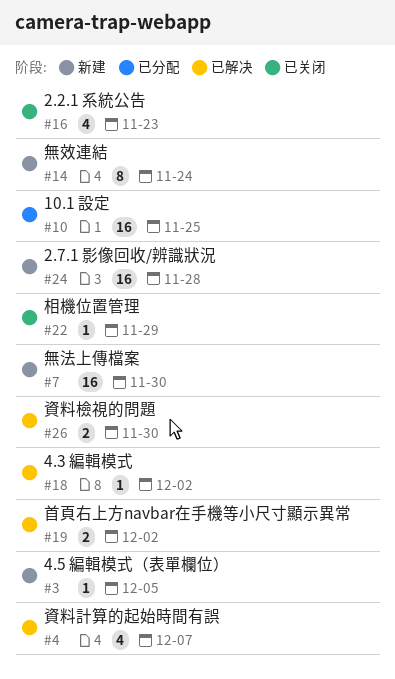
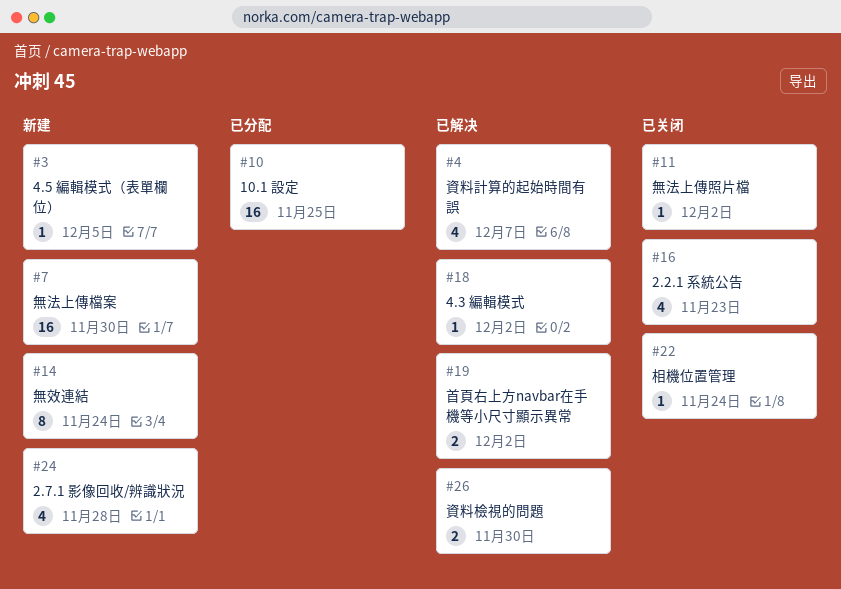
#11: none -> present
#22, due: Nov 29 -> Nov 24
#24, estimate: 16 -> 4

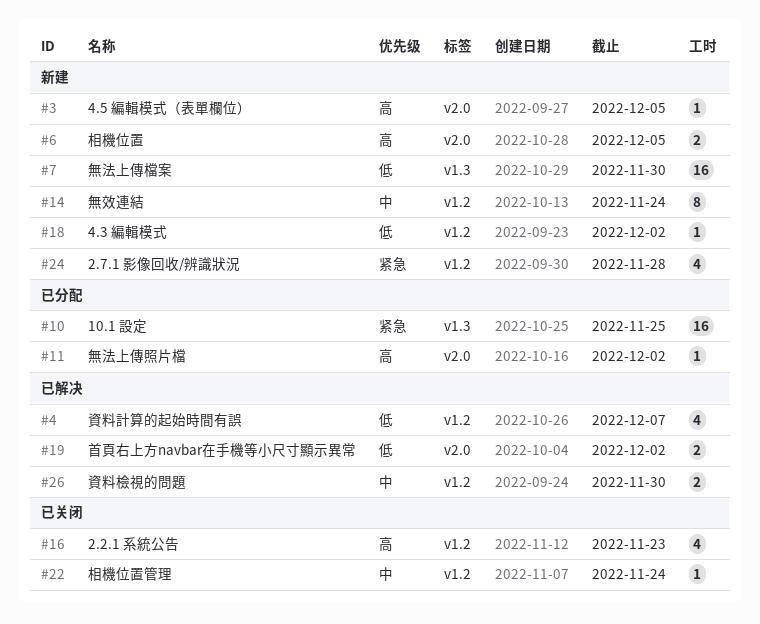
#6: none -> present
#11, status: 已关闭 -> 已分配
#18, status: 已解决 -> 新建

